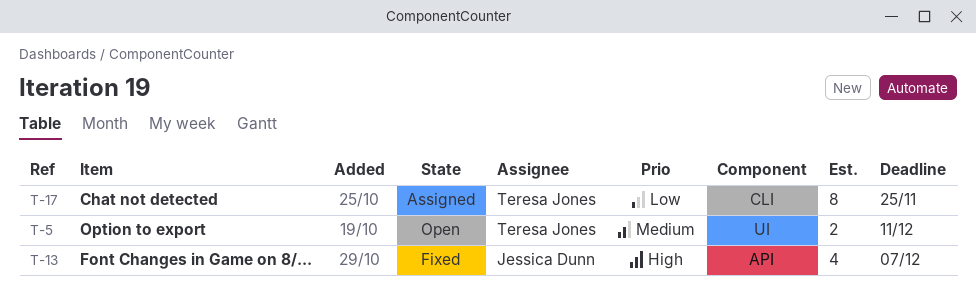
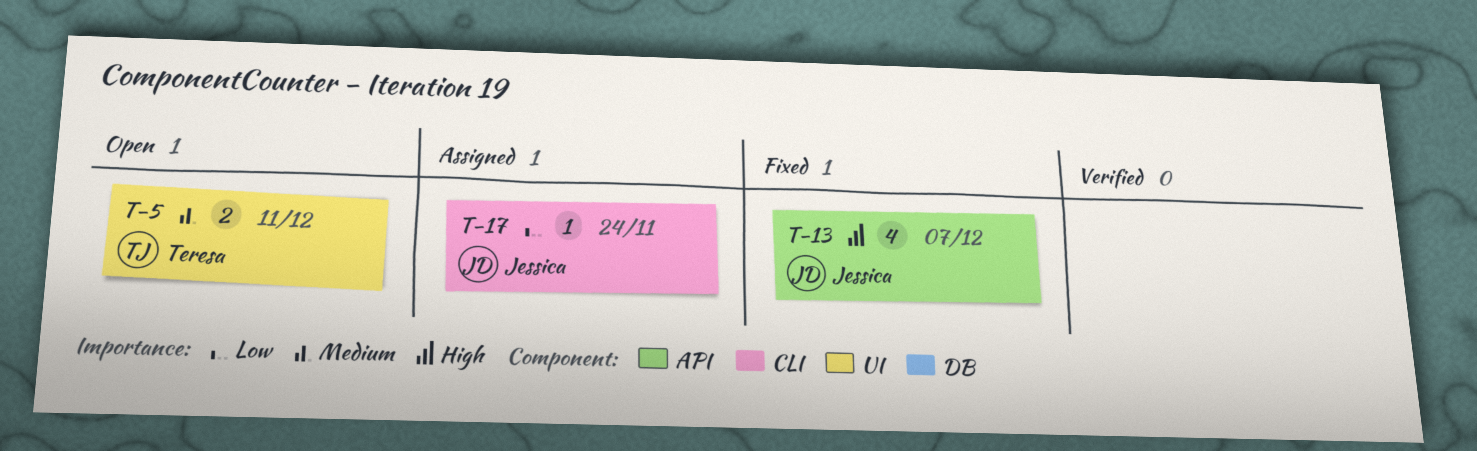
T-17, owner: Teresa Jones -> Jessica Dunn
T-17, estimate: 8 -> 1
T-17, due: Nov 25 -> Nov 24

